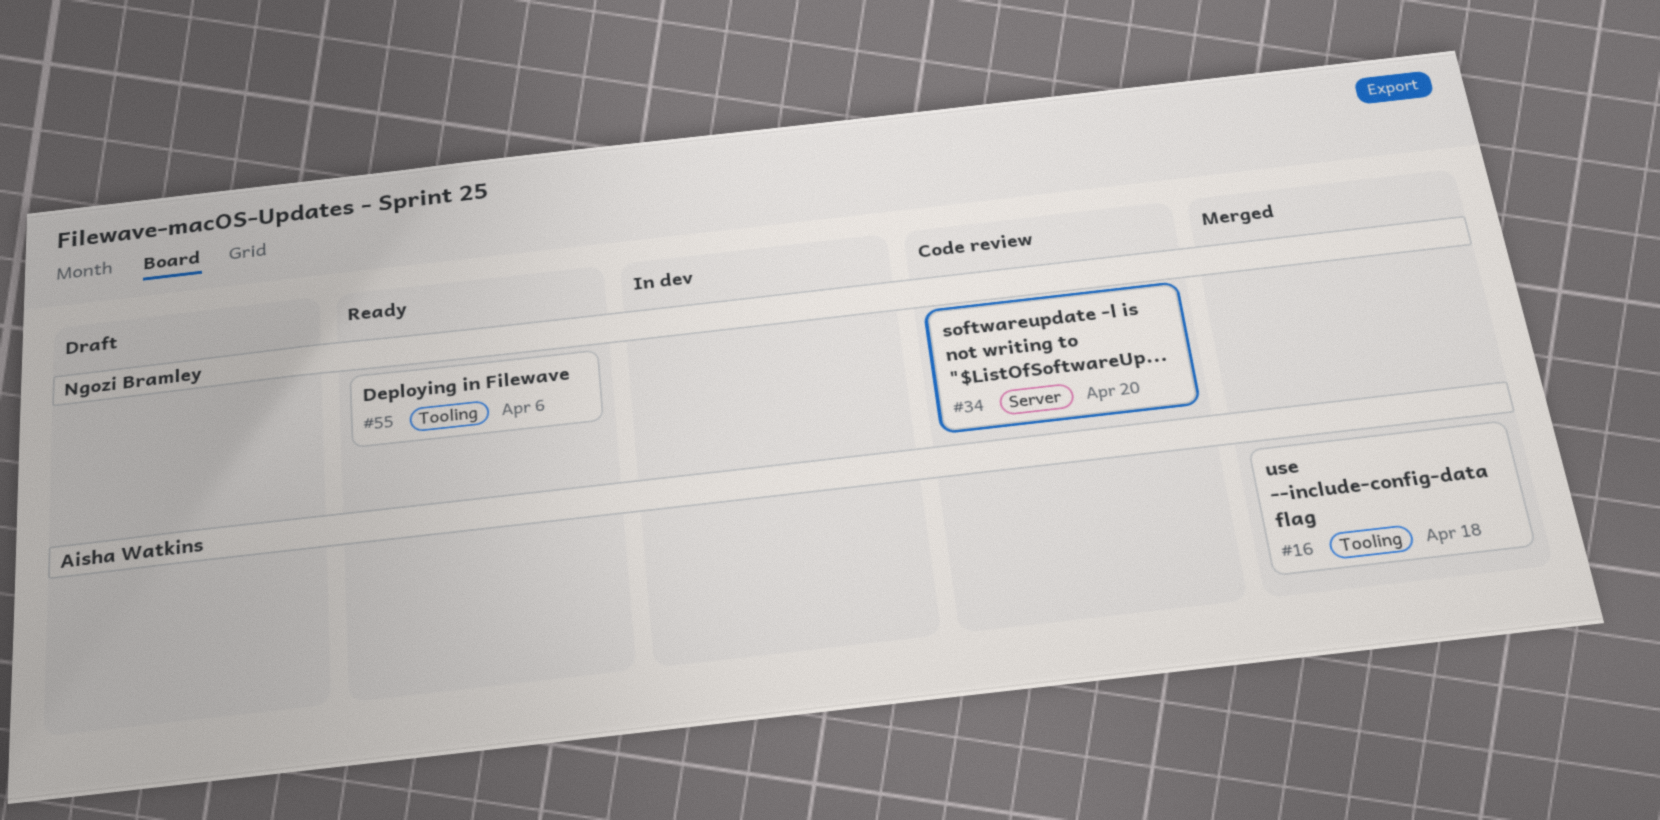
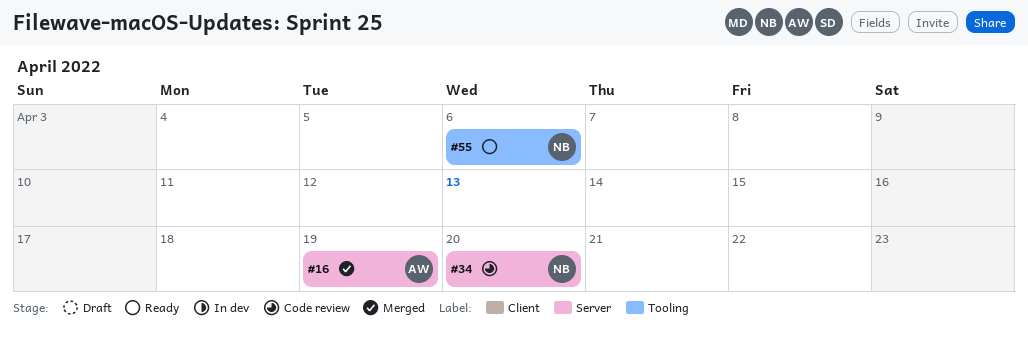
#16, label: Tooling -> Server
#16, due: Apr 18 -> Apr 19

